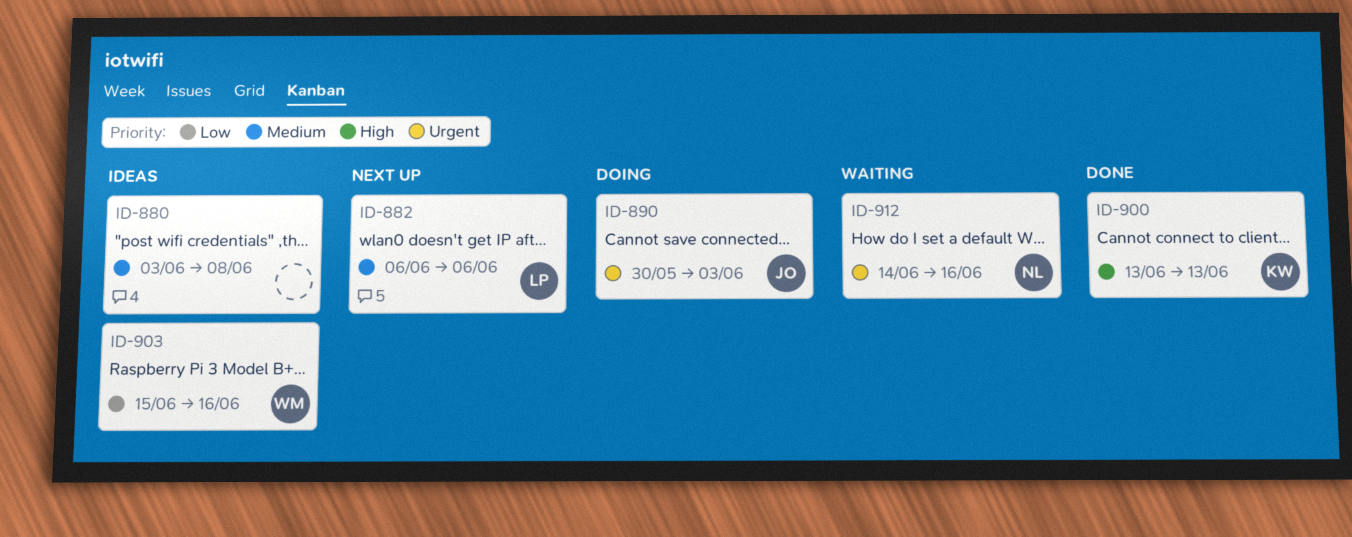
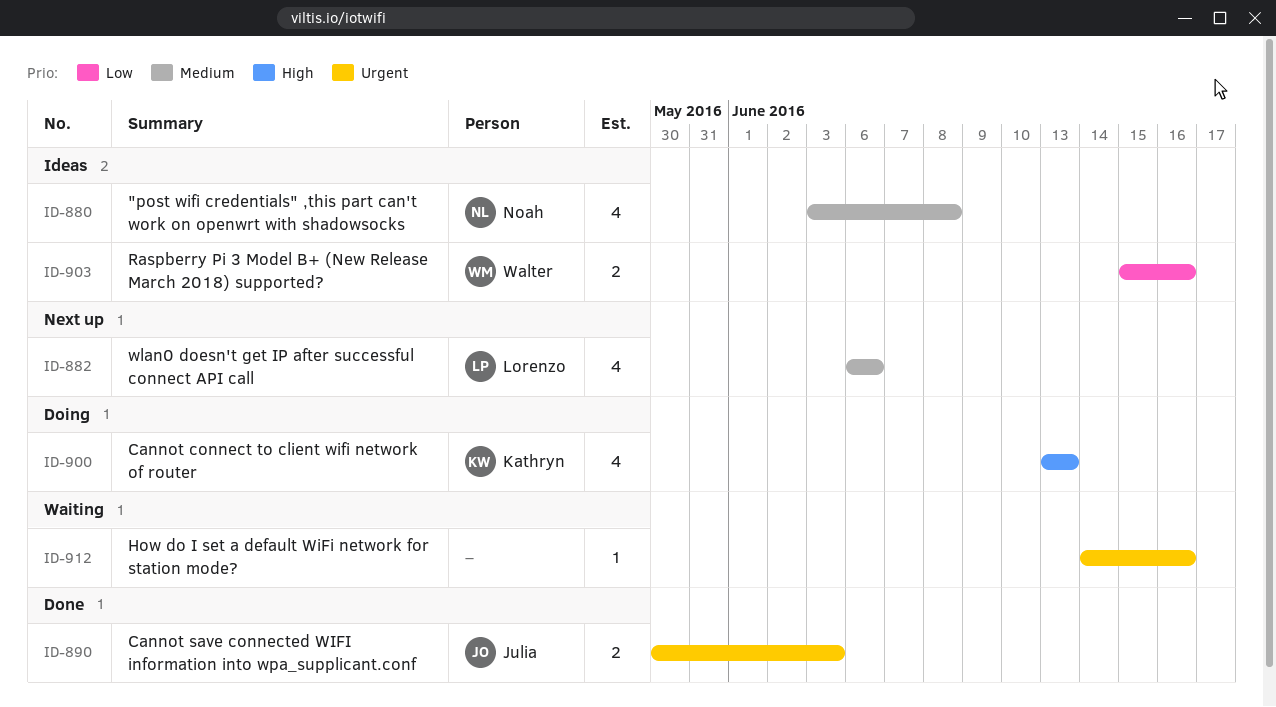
ID-880, owner: none -> Noah
ID-890, status: Doing -> Done
ID-900, status: Done -> Doing
ID-912, owner: Noah -> none

